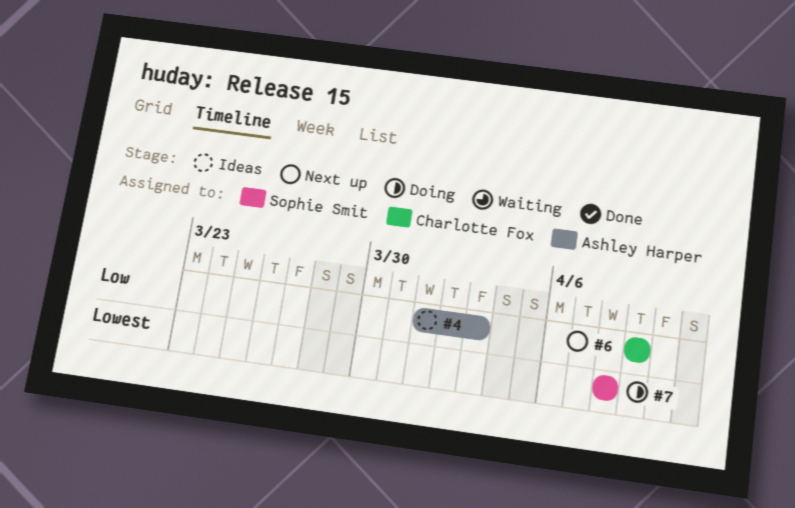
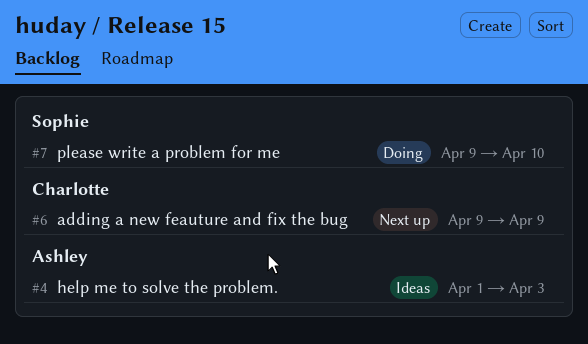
#7, start: Apr 8 -> Apr 9
#7, due: Apr 8 -> Apr 10

